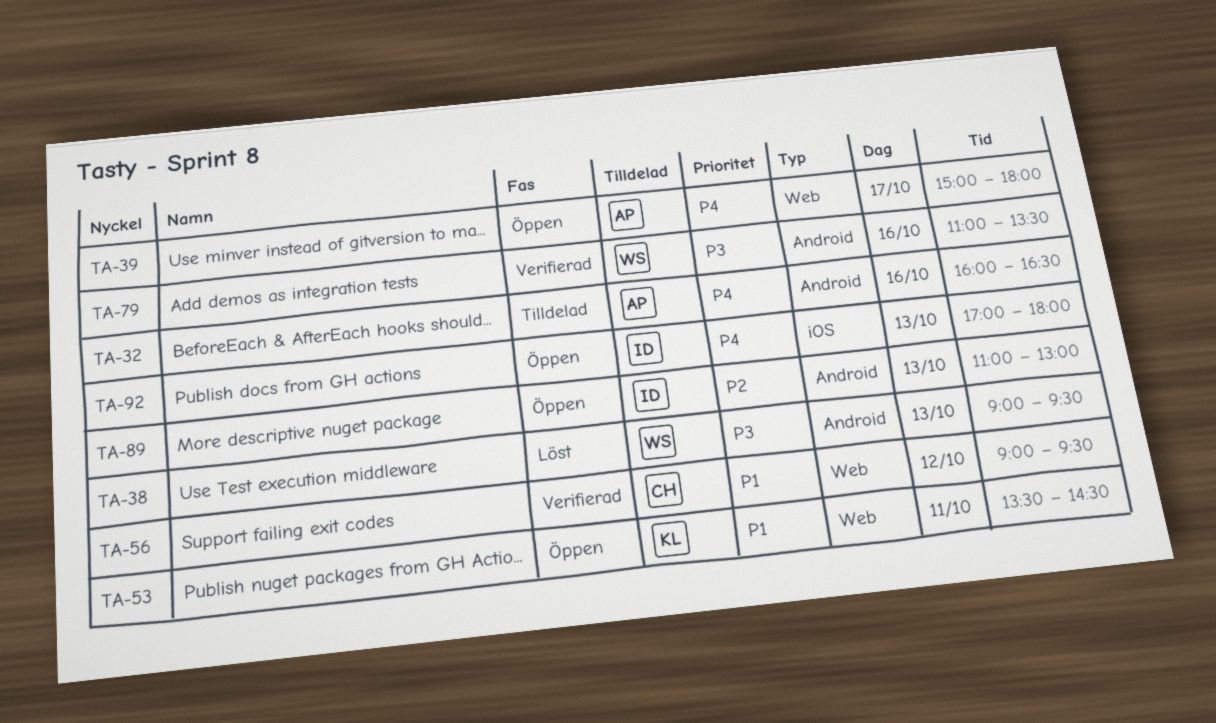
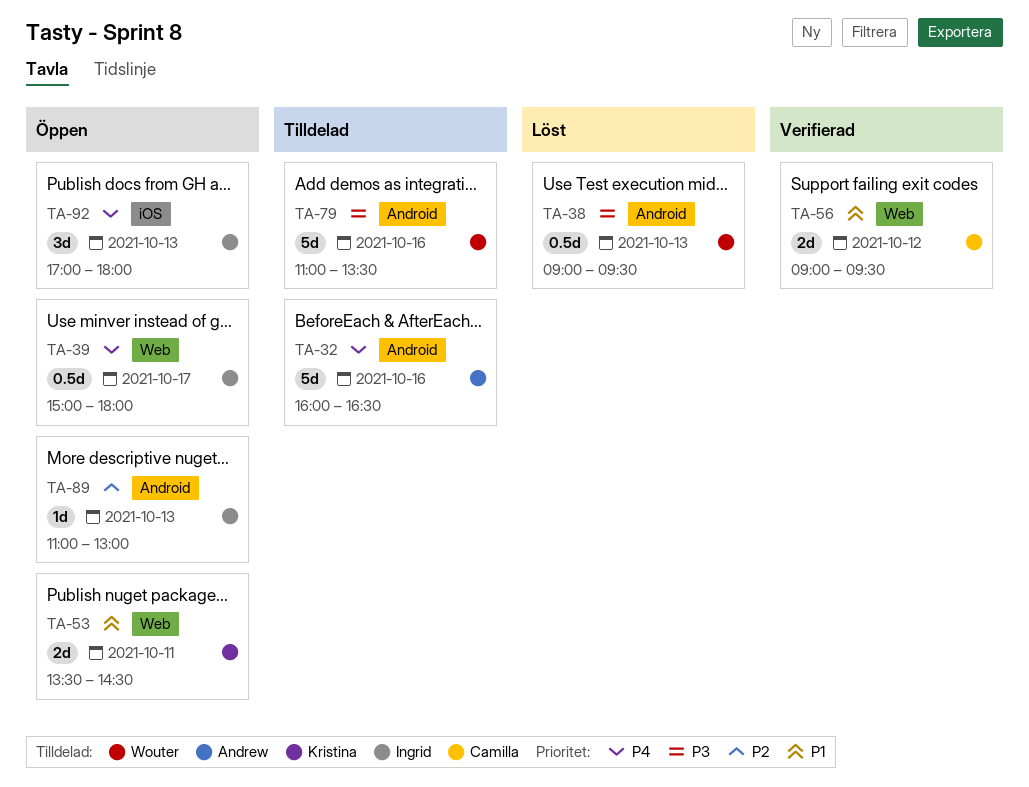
TA-39, owner: Andrew -> Ingrid
TA-79, status: Verifierad -> Tilldelad

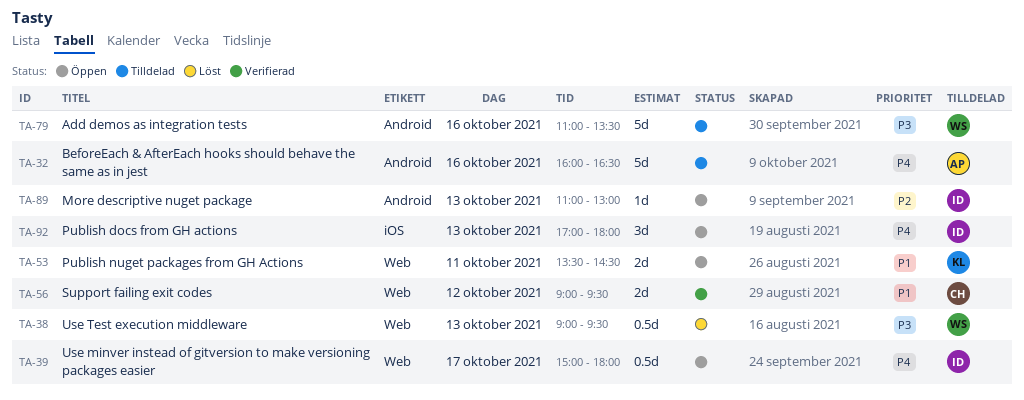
TA-38, label: Android -> Web

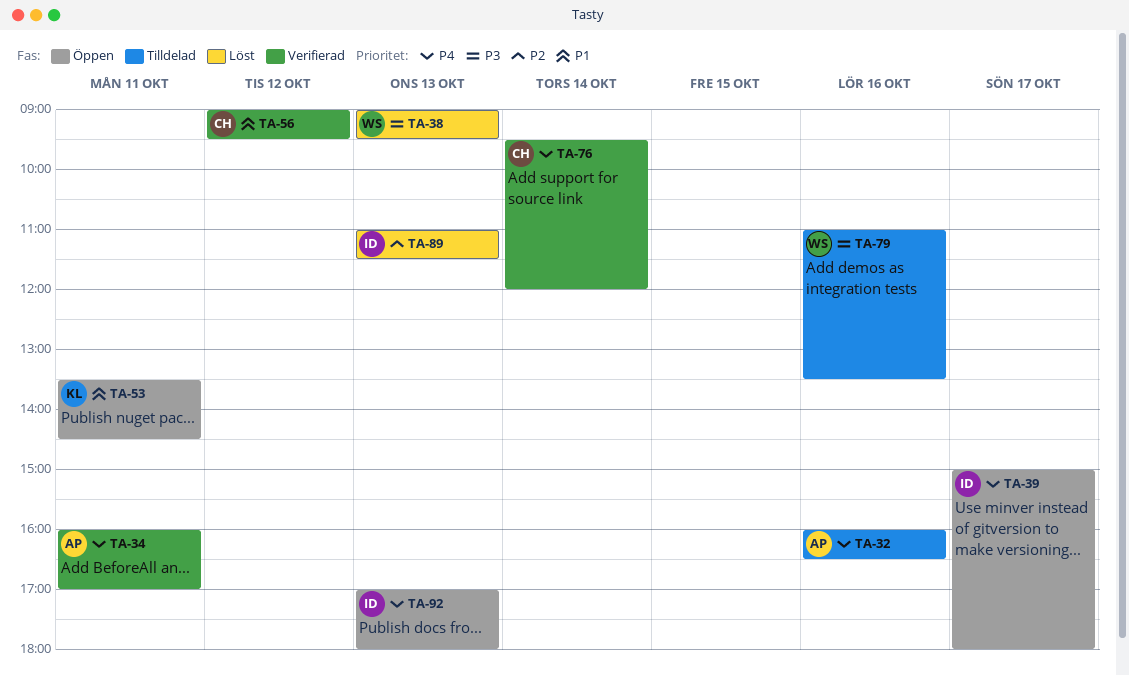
TA-34: none -> present
TA-76: none -> present
TA-89, status: Öppen -> Löst
TA-89, ends: 13:00 -> 11:30

